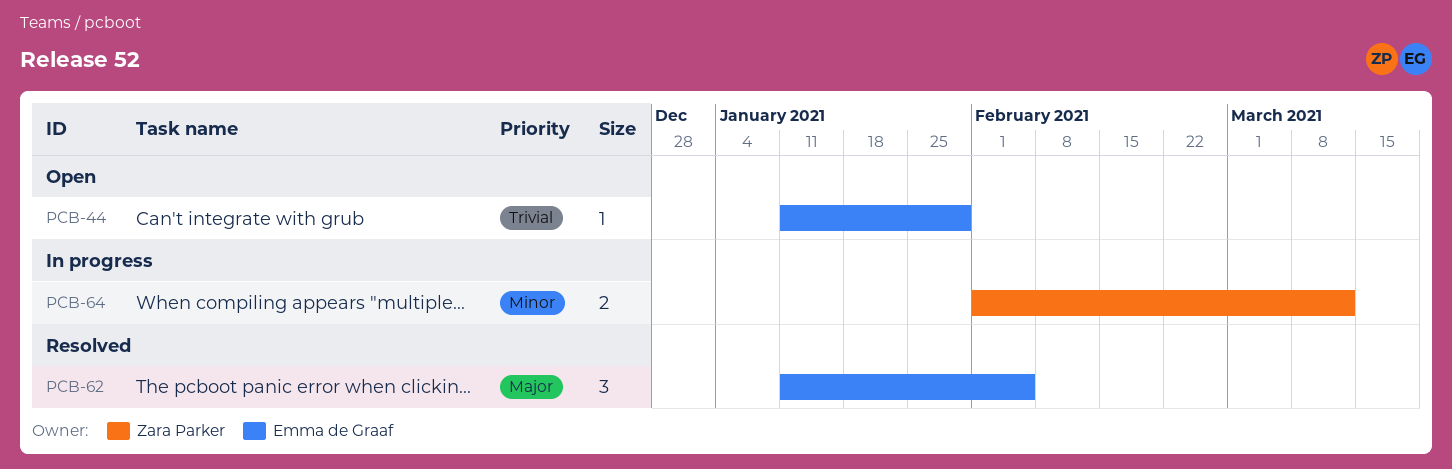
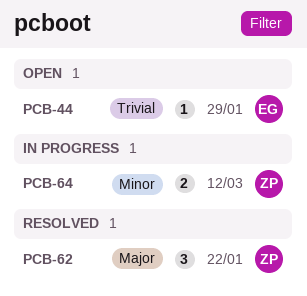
PCB-62, owner: Emma de Graaf -> Zara Parker
PCB-62, due: Feb 5 -> Jan 22

